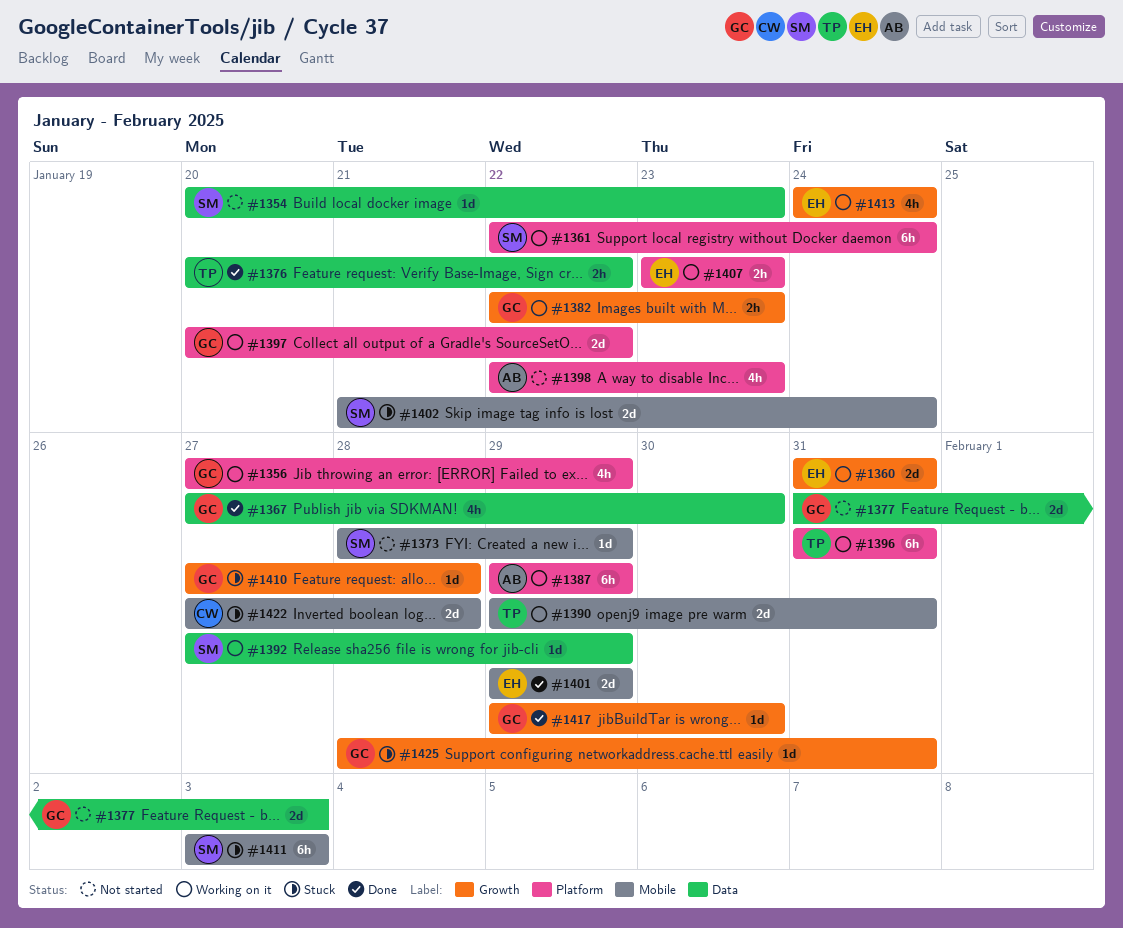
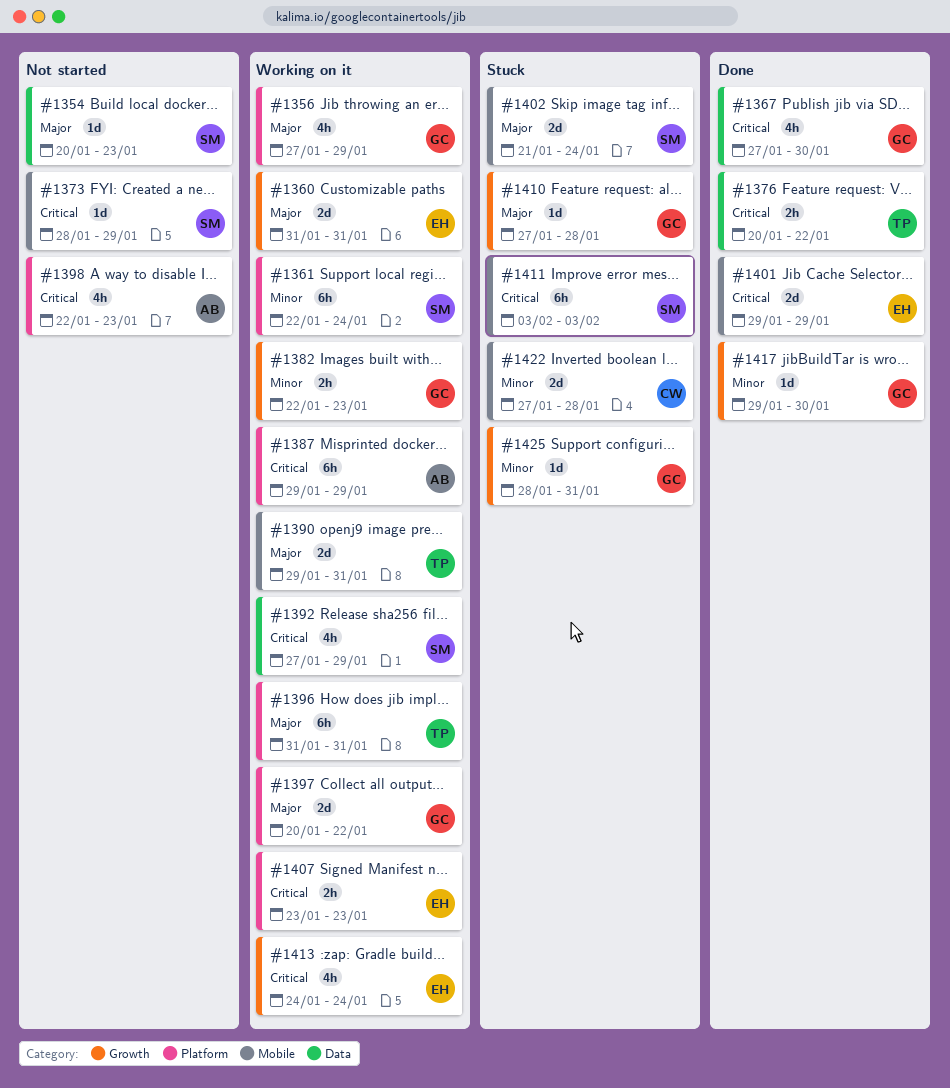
#1377: present -> none
#1392, estimate: 1d -> 4h

